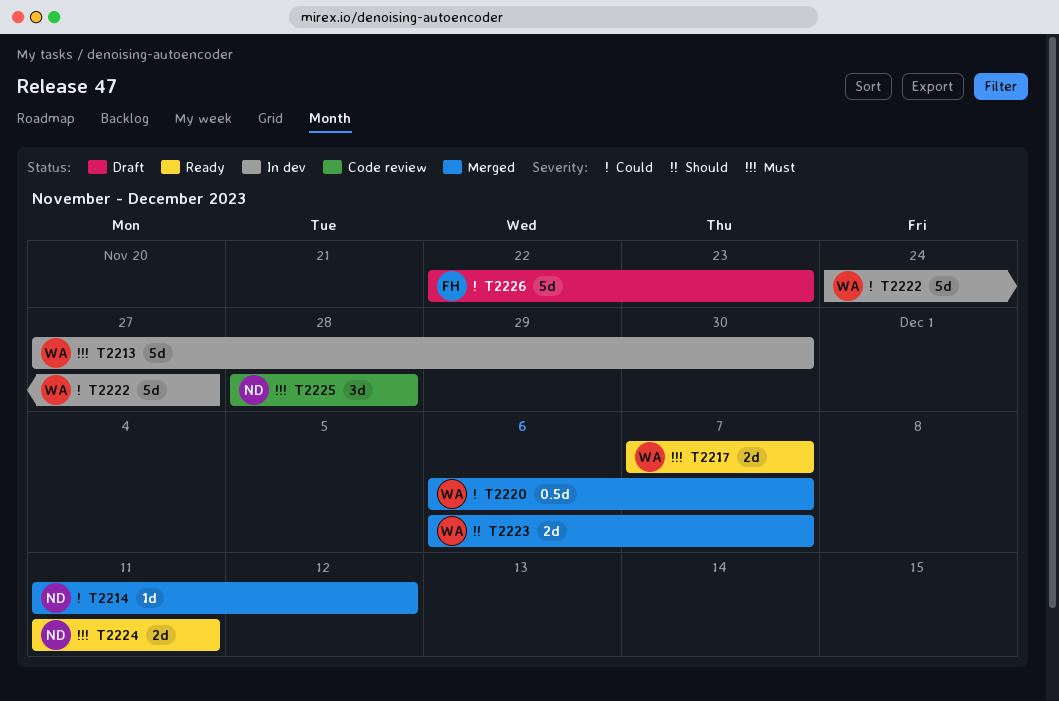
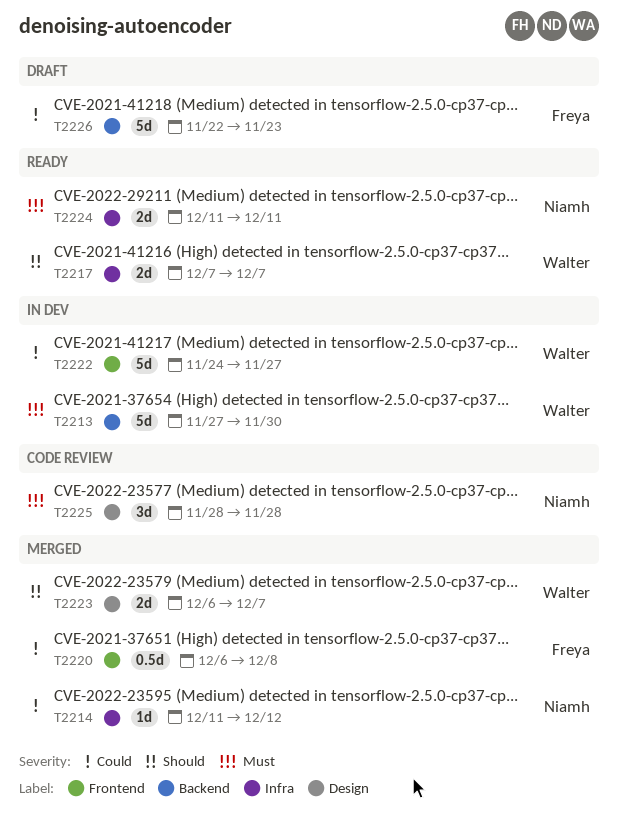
T2217, priority: Must -> Should
T2220, owner: Walter -> Freya
T2220, due: Dec 7 -> Dec 8

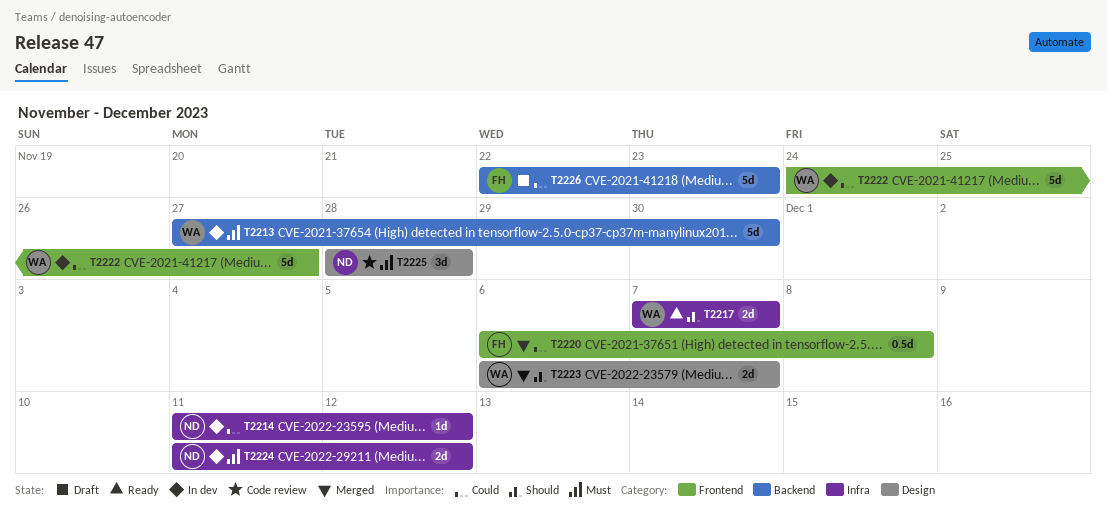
T2214, status: Merged -> In dev
T2224, status: Ready -> In dev
T2224, due: Dec 11 -> Dec 12

